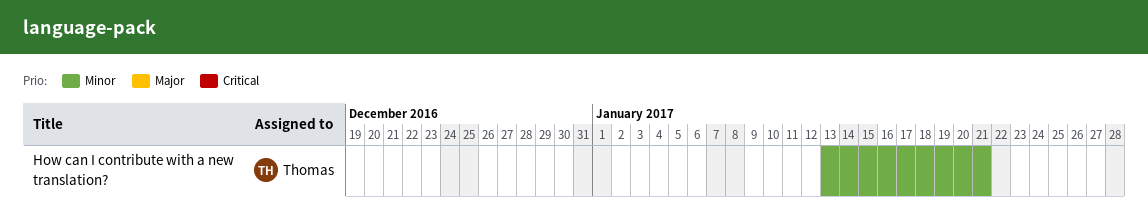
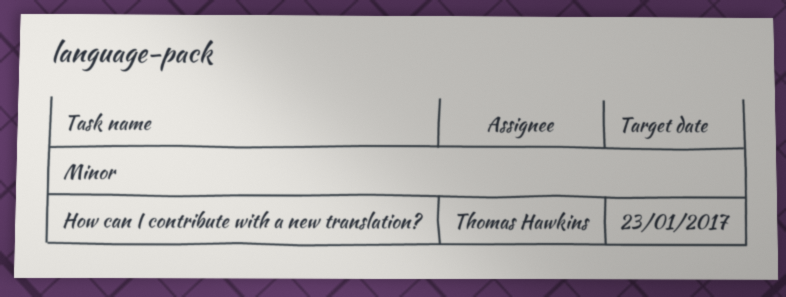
How can I contribute with a new translation?, due: Jan 21 -> Jan 23

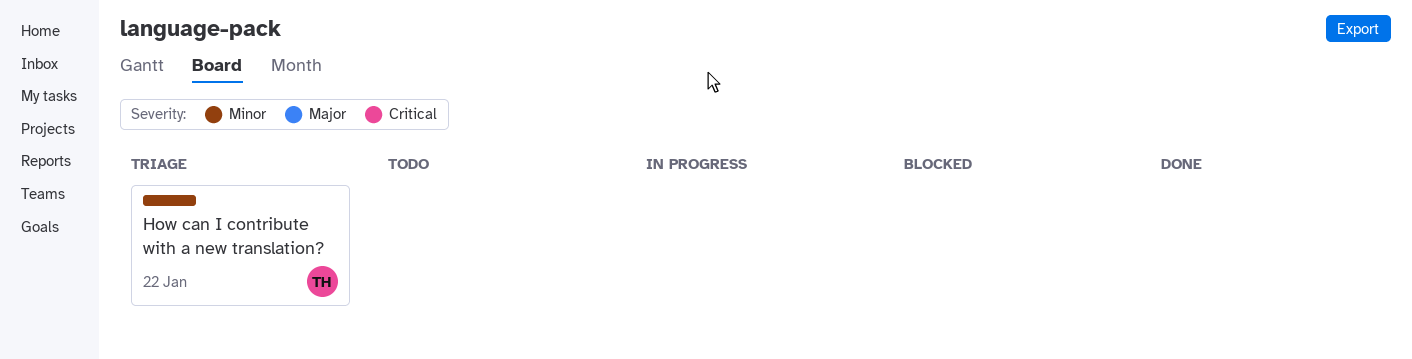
How can I contribute with a new translation?, due: Jan 23 -> Jan 22

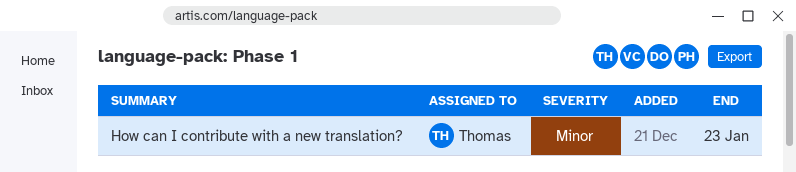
How can I contribute with a new translation?, due: Jan 22 -> Jan 23

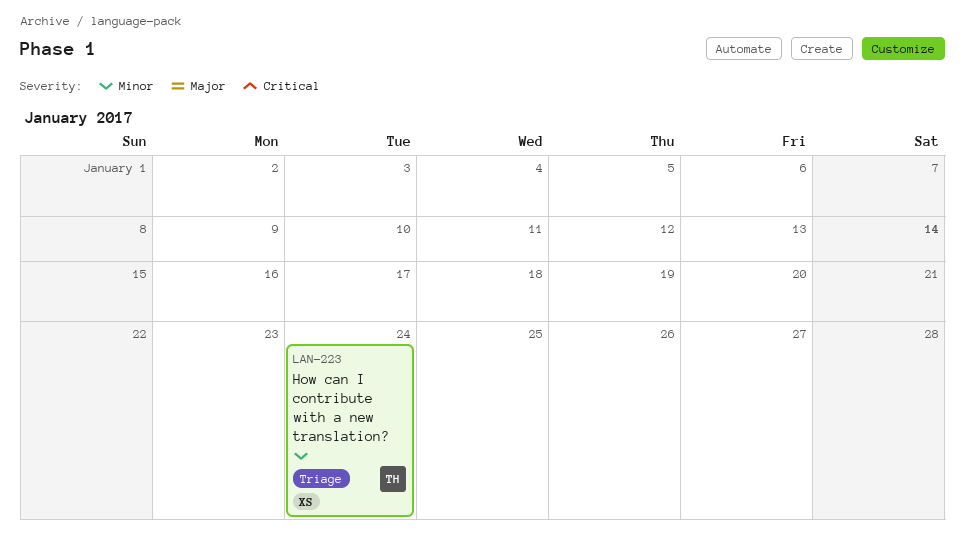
How can I contribute with a new translation?, due: Jan 23 -> Jan 24

